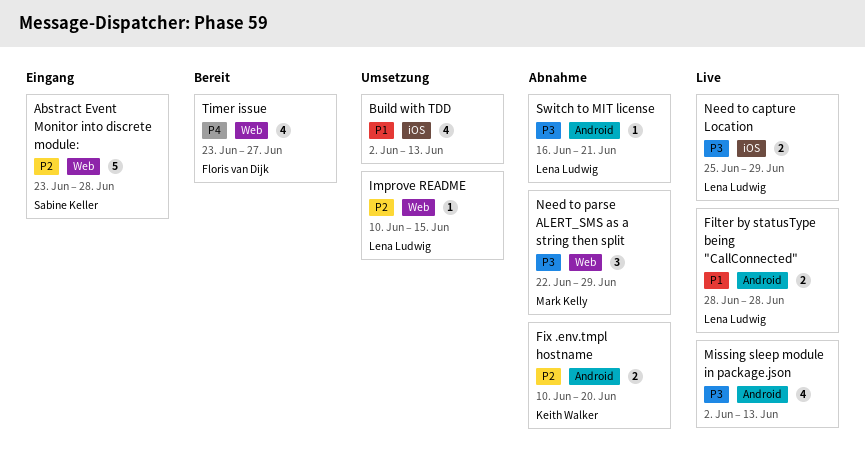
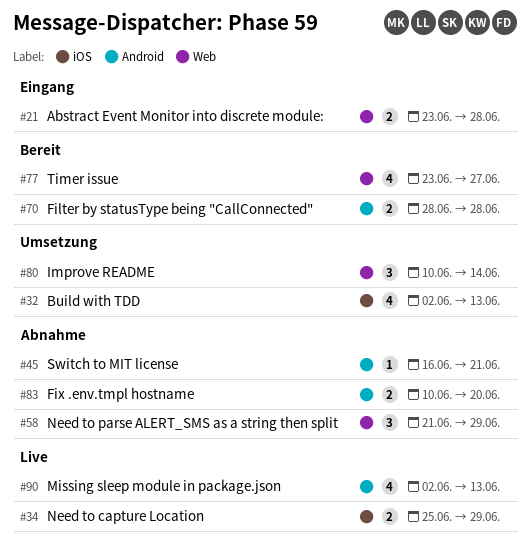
Abstract Event Monitor into discrete module:, estimate: 5 -> 2
Filter by statusType being "CallConnected", status: Live -> Bereit
Improve README, estimate: 1 -> 3
Improve README, due: Jun 15 -> Jun 14
Need to parse ALERT_SMS as a string then split, start: Jun 22 -> Jun 21

